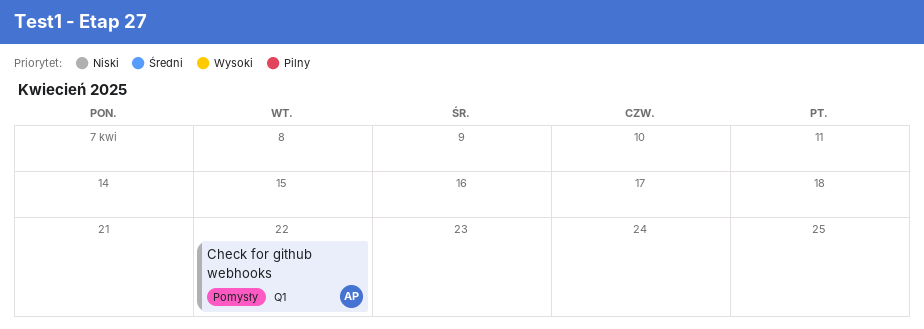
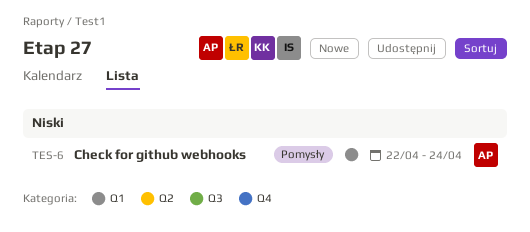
Check for github webhooks, due: Apr 22 -> Apr 24

